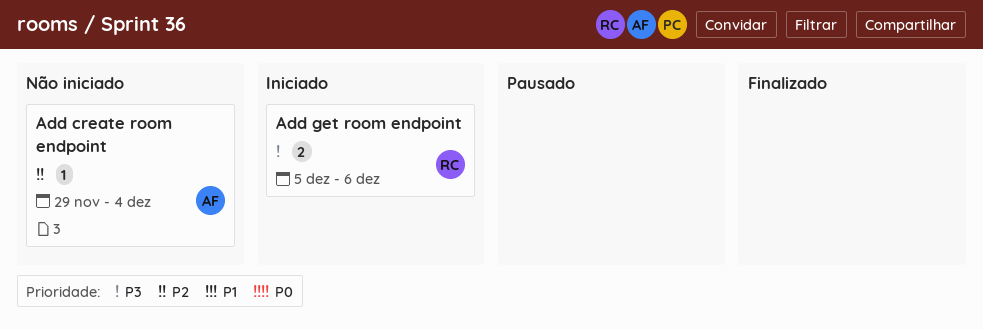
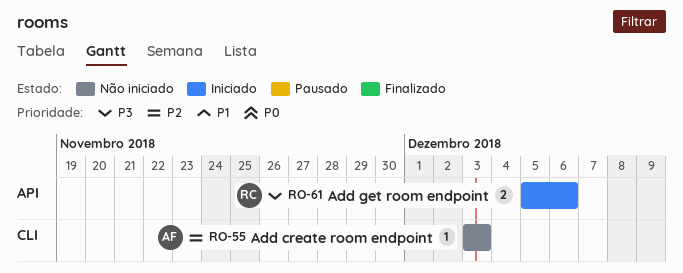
Add create room endpoint, start: Nov 29 -> Dec 3
Add create room endpoint, due: Dec 4 -> Dec 3

